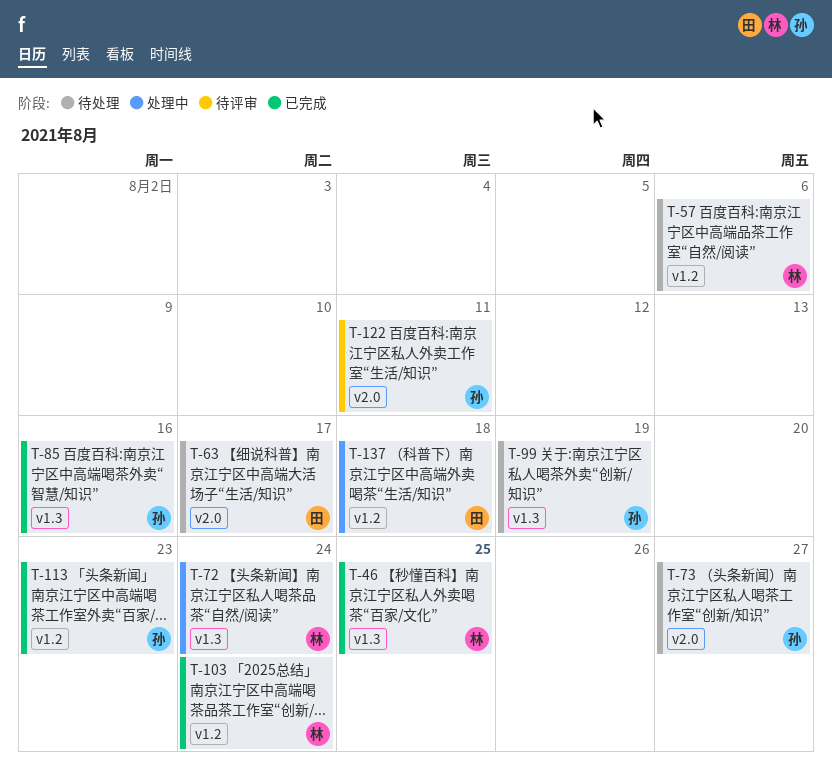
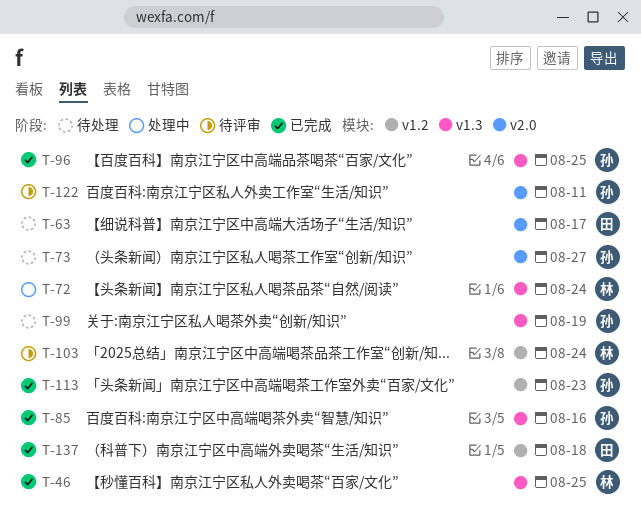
T-57: present -> none
T-96: none -> present
T-103, status: 已完成 -> 待评审
T-137, status: 处理中 -> 已完成

